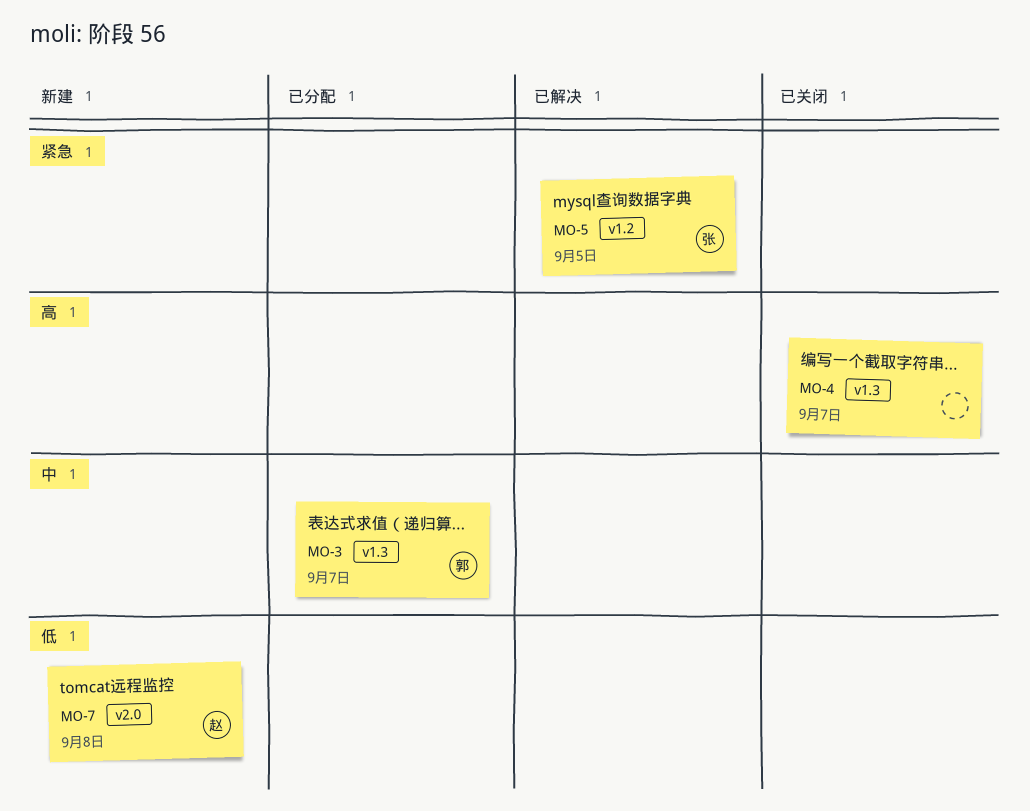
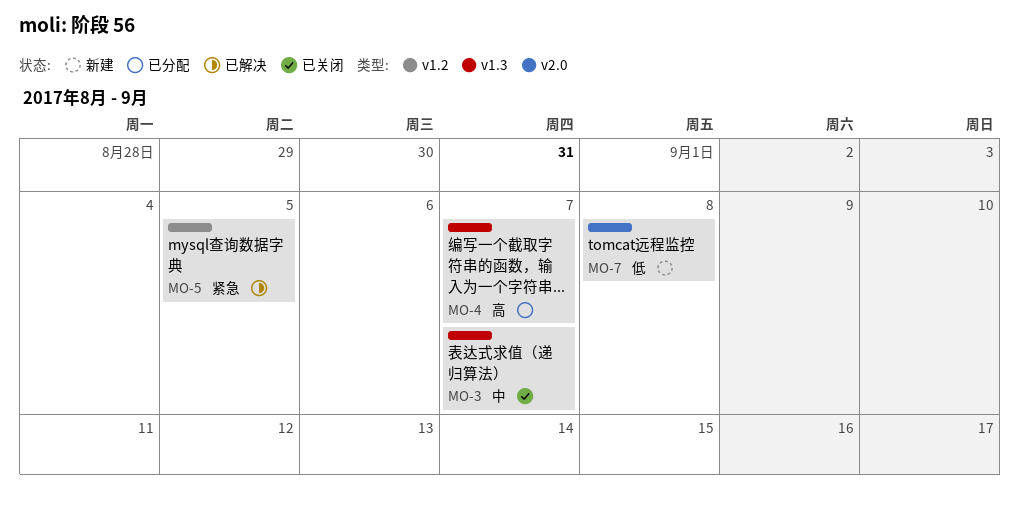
MO-3, status: 已分配 -> 已关闭
MO-4, status: 已关闭 -> 已分配

